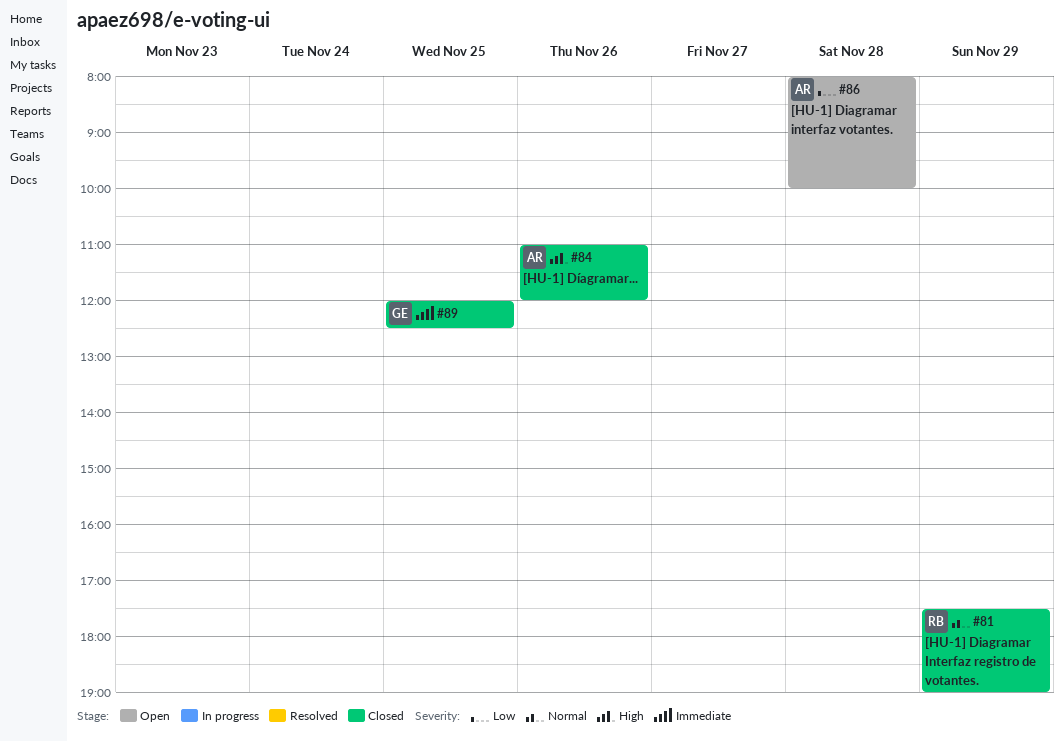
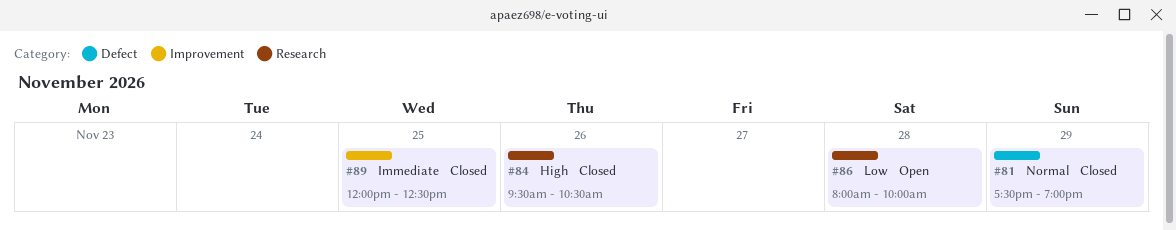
#84, begins: 11:00 -> 09:30
#84, ends: 12:00 -> 10:30

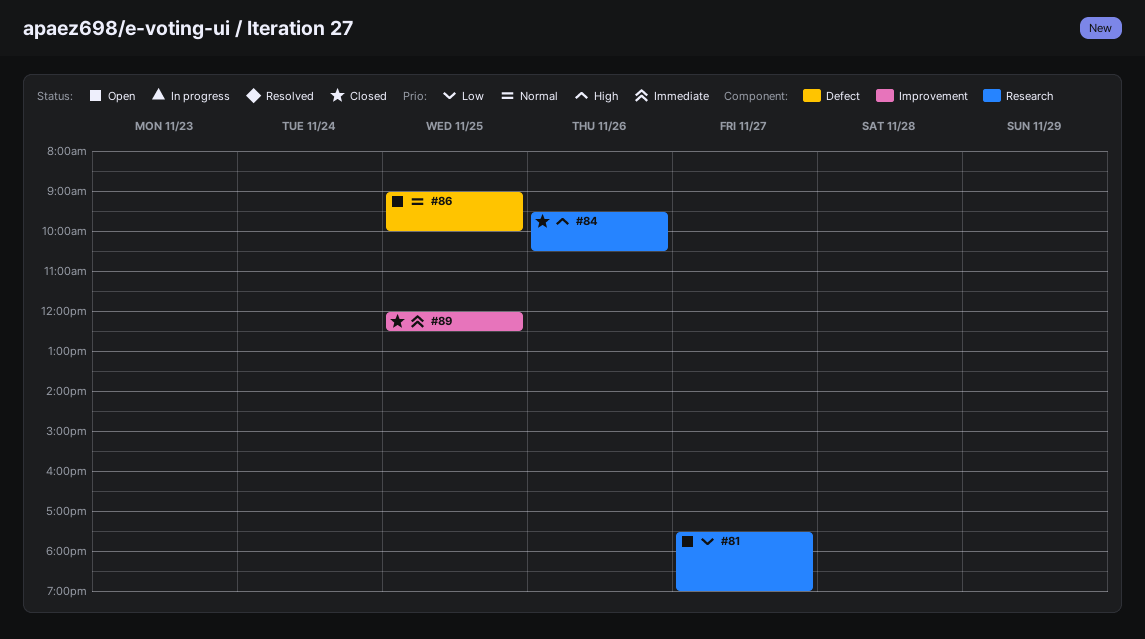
#81, status: Closed -> Open
#81, priority: Normal -> Low
#81, label: Defect -> Research
#81, day: Nov 29 -> Nov 27
#86, priority: Low -> Normal
#86, label: Research -> Defect
#86, day: Nov 28 -> Nov 25
#86, begins: 08:00 -> 09:00

